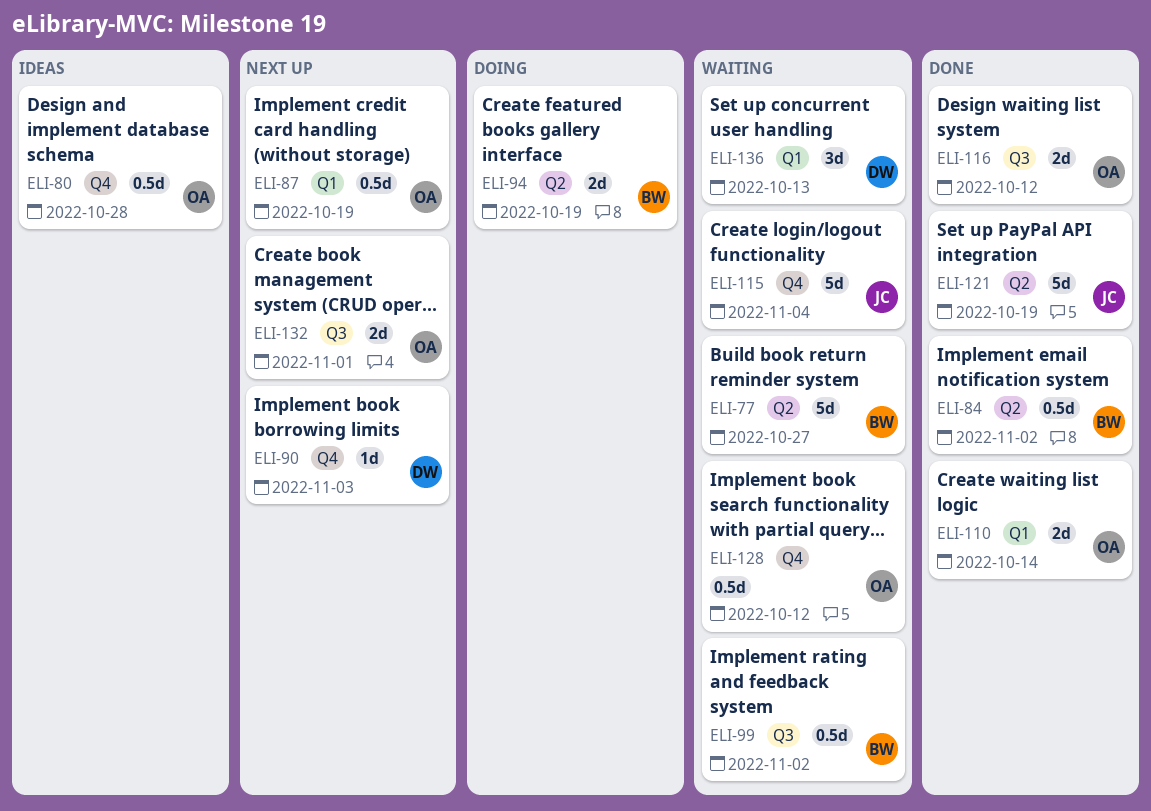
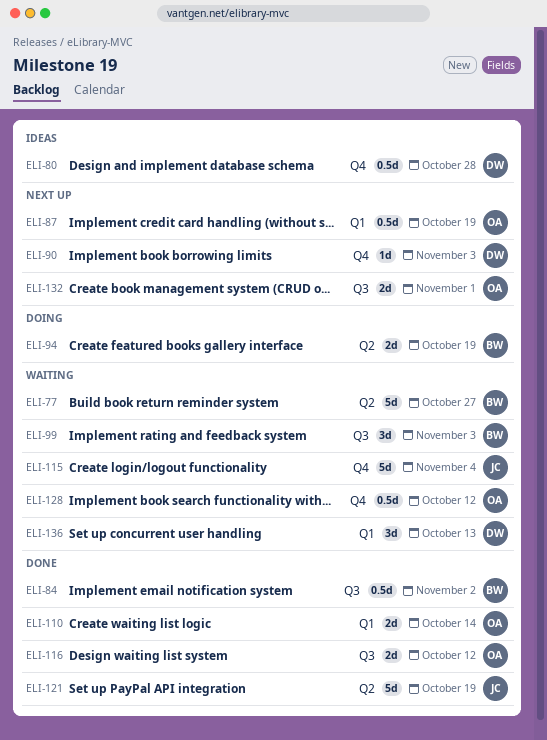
ELI-80, owner: OA -> DW
ELI-84, label: Q2 -> Q3
ELI-99, estimate: 0.5d -> 3d
ELI-99, due: Nov 2 -> Nov 3

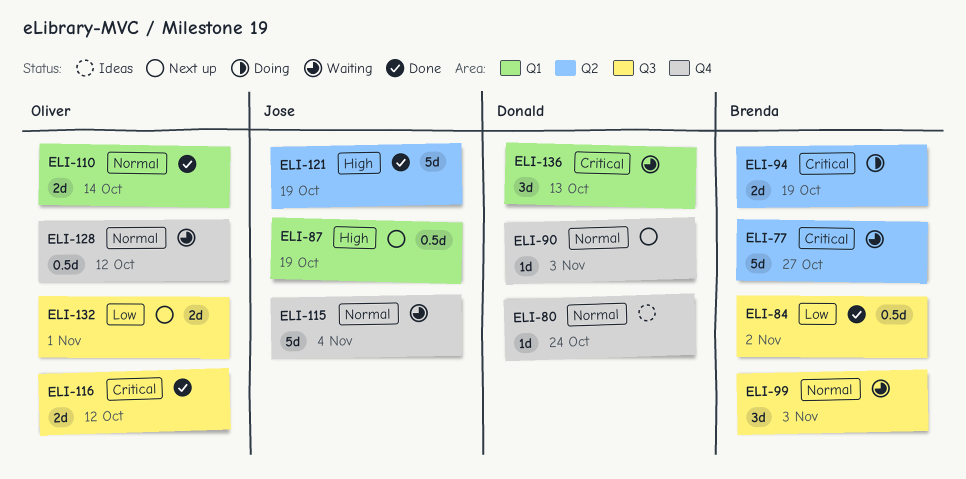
ELI-80, estimate: 0.5d -> 1d
ELI-80, due: Oct 28 -> Oct 24
ELI-87, owner: Oliver -> Jose

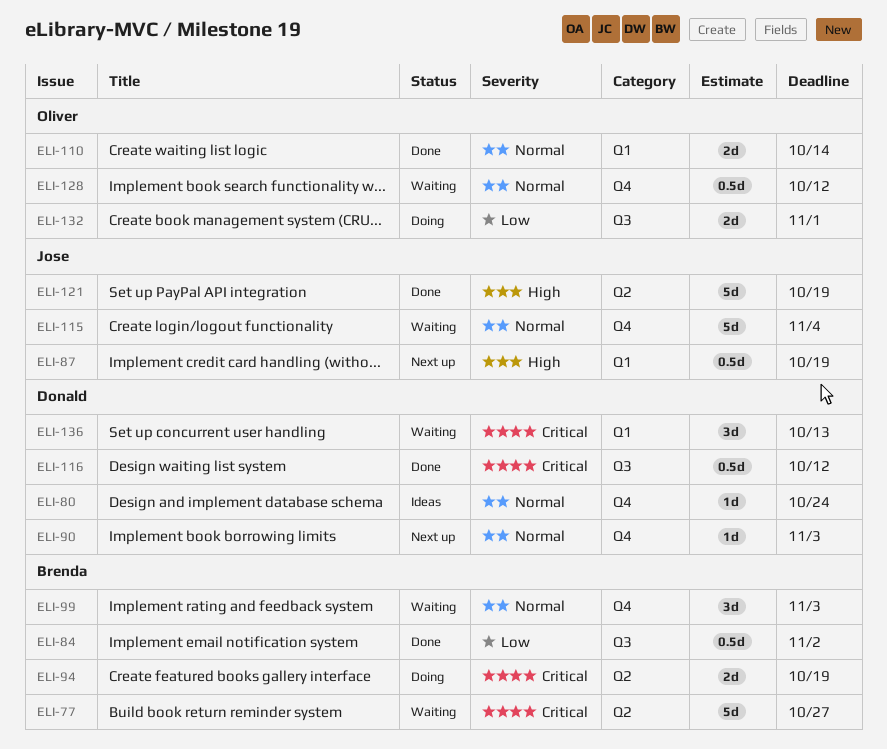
ELI-99, label: Q3 -> Q4
ELI-116, owner: Oliver -> Donald
ELI-116, estimate: 2d -> 0.5d
ELI-132, status: Next up -> Doing

